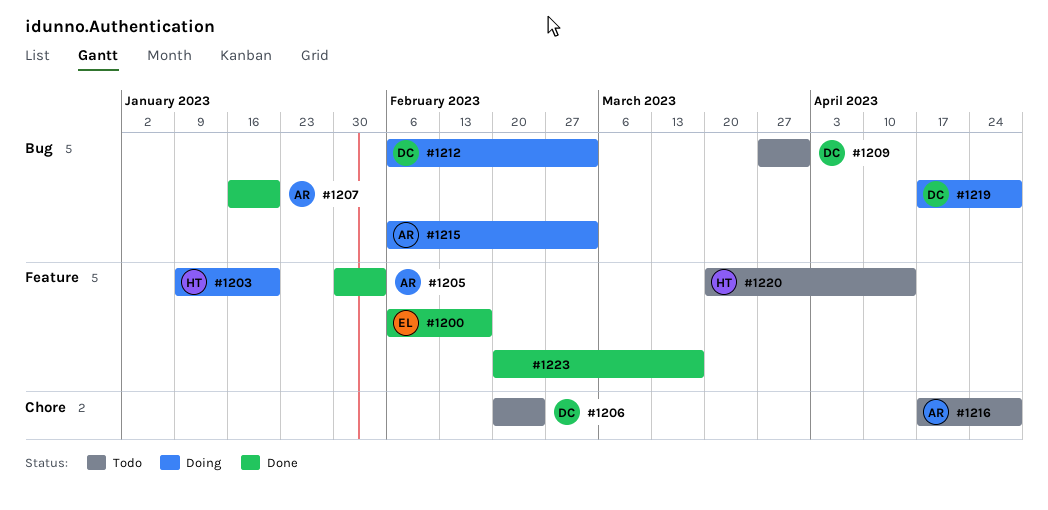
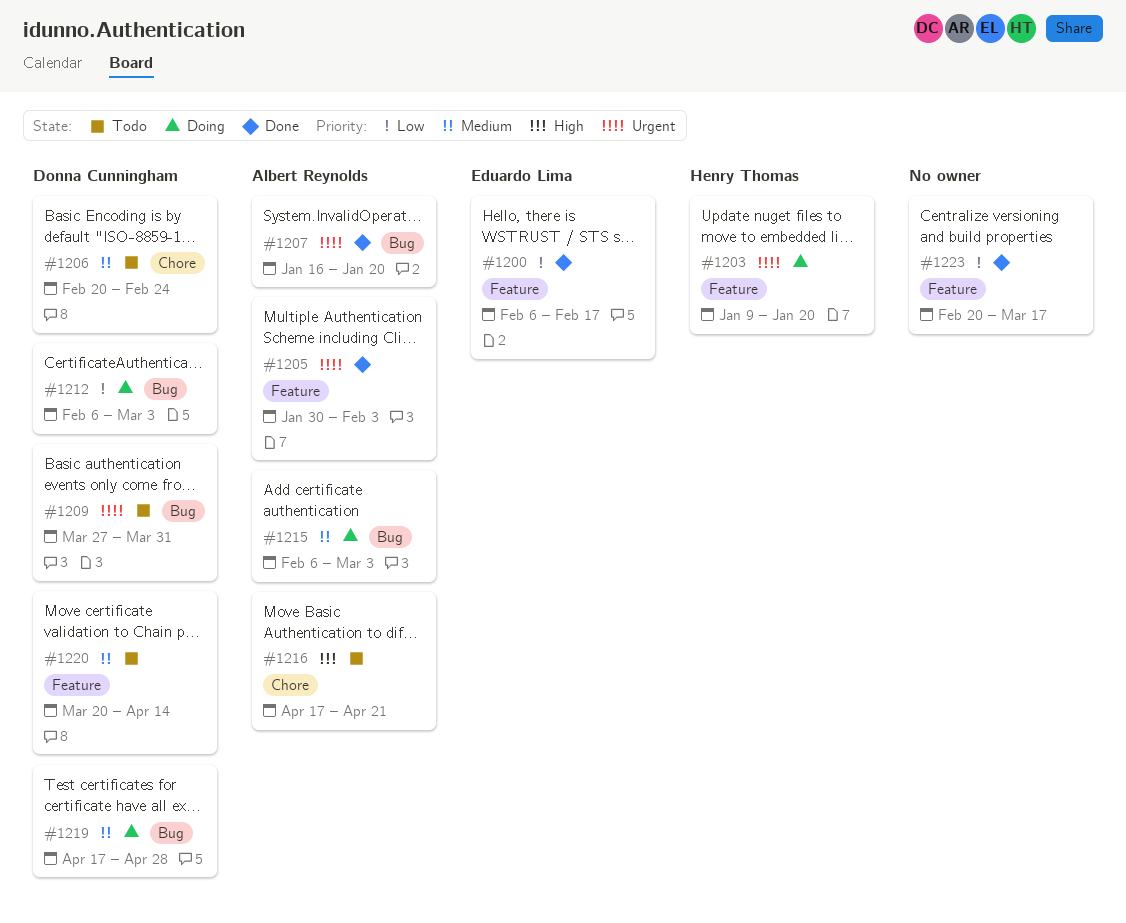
#1216, due: Apr 28 -> Apr 21
#1220, owner: Henry Thomas -> Donna Cunningham

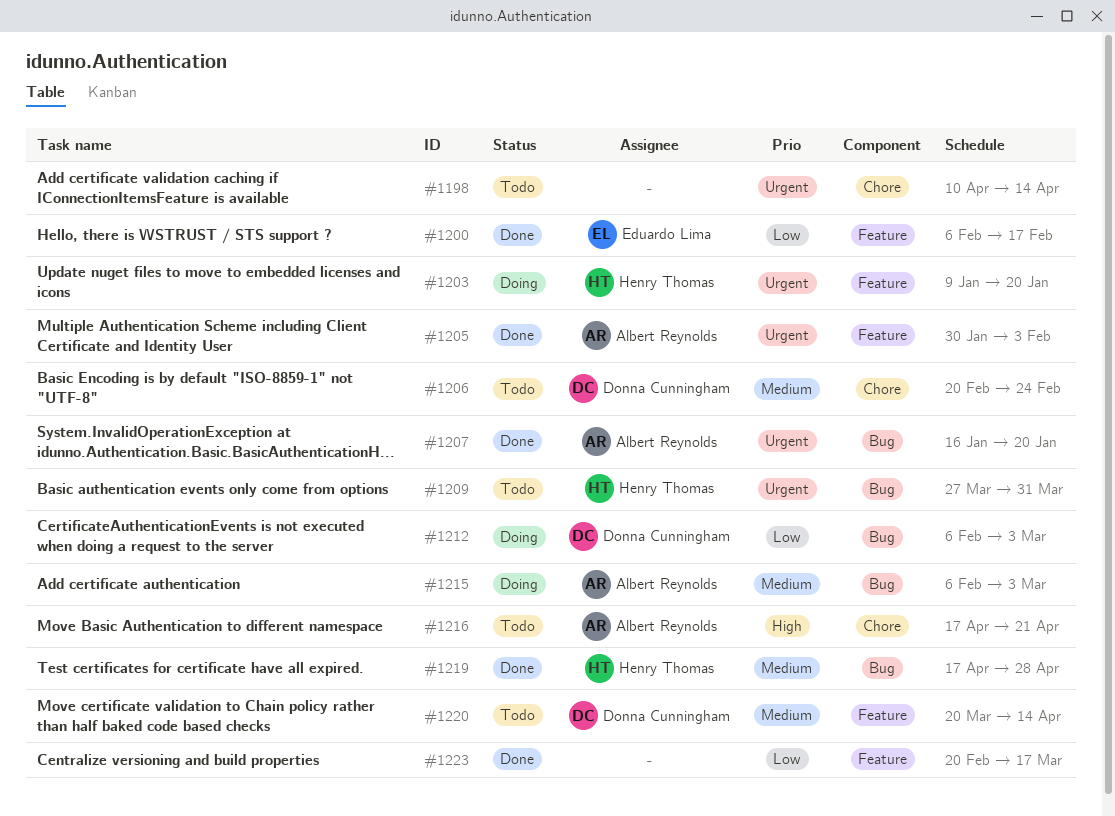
#1198: none -> present
#1209, owner: Donna Cunningham -> Henry Thomas
#1219, status: Doing -> Done
#1219, owner: Donna Cunningham -> Henry Thomas

